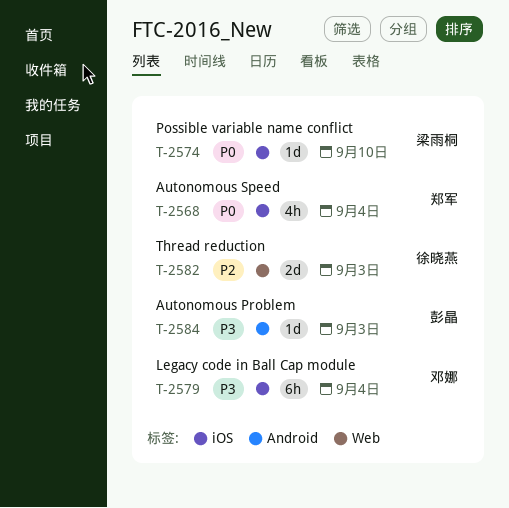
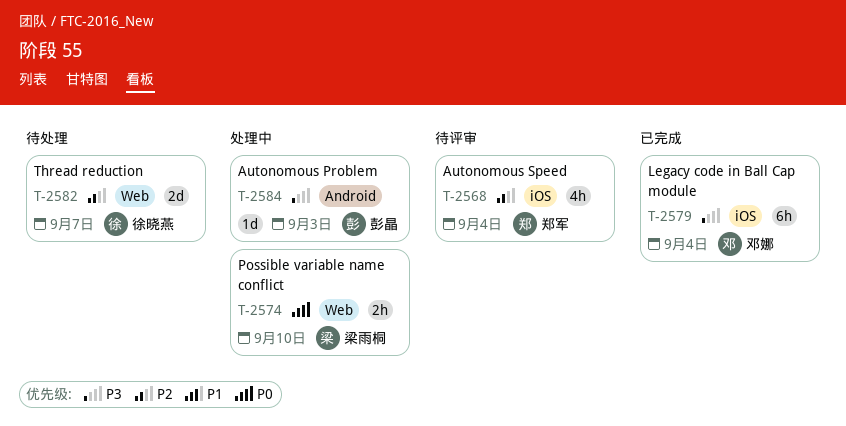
T-2568, priority: P0 -> P2
T-2574, label: iOS -> Web
T-2574, estimate: 1d -> 2h
T-2582, due: Sep 3 -> Sep 7

